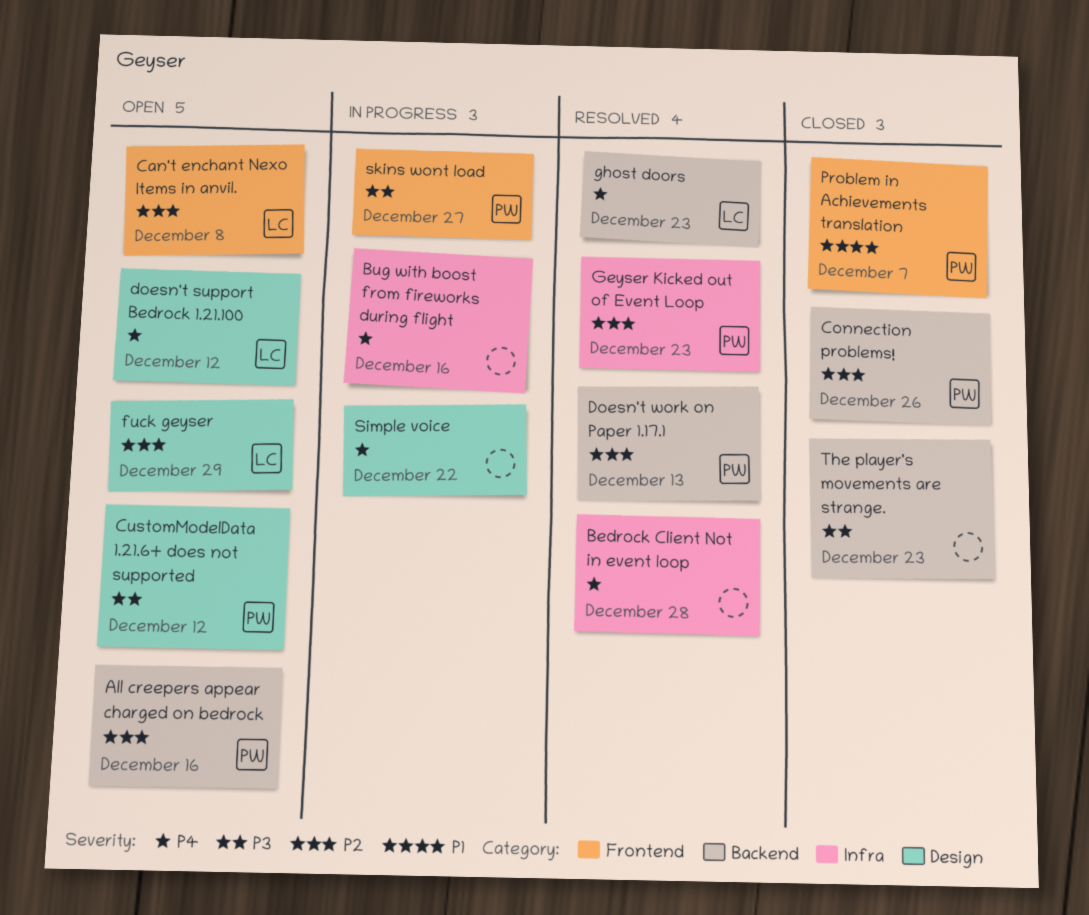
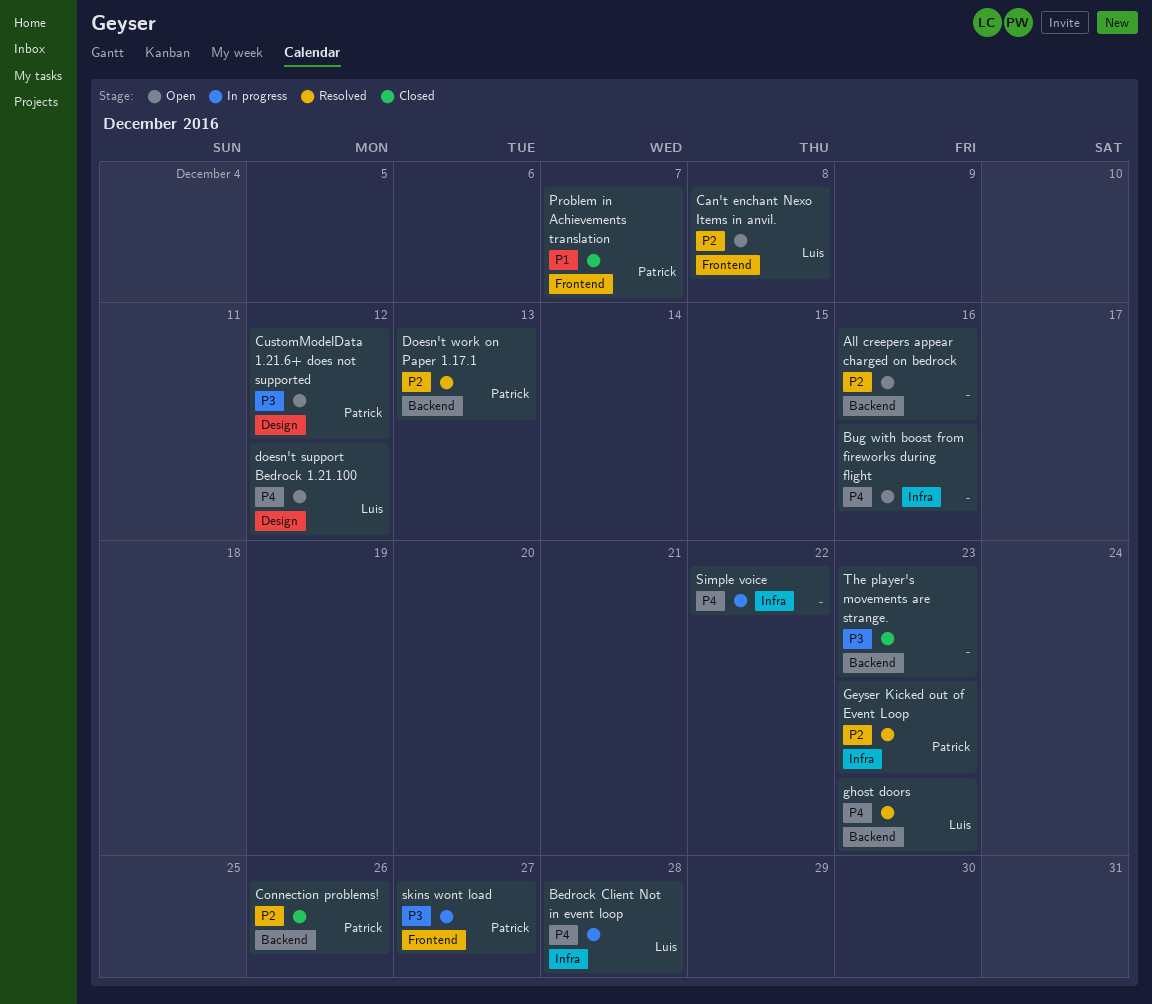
All creepers appear charged on bedrock, owner: Patrick -> none
Bedrock Client Not in event loop, status: Resolved -> In progress
Bedrock Client Not in event loop, owner: none -> Luis
Bug with boost from fireworks during flight, status: In progress -> Open
fuck geyser: present -> none
Simple voice, label: Design -> Infra

